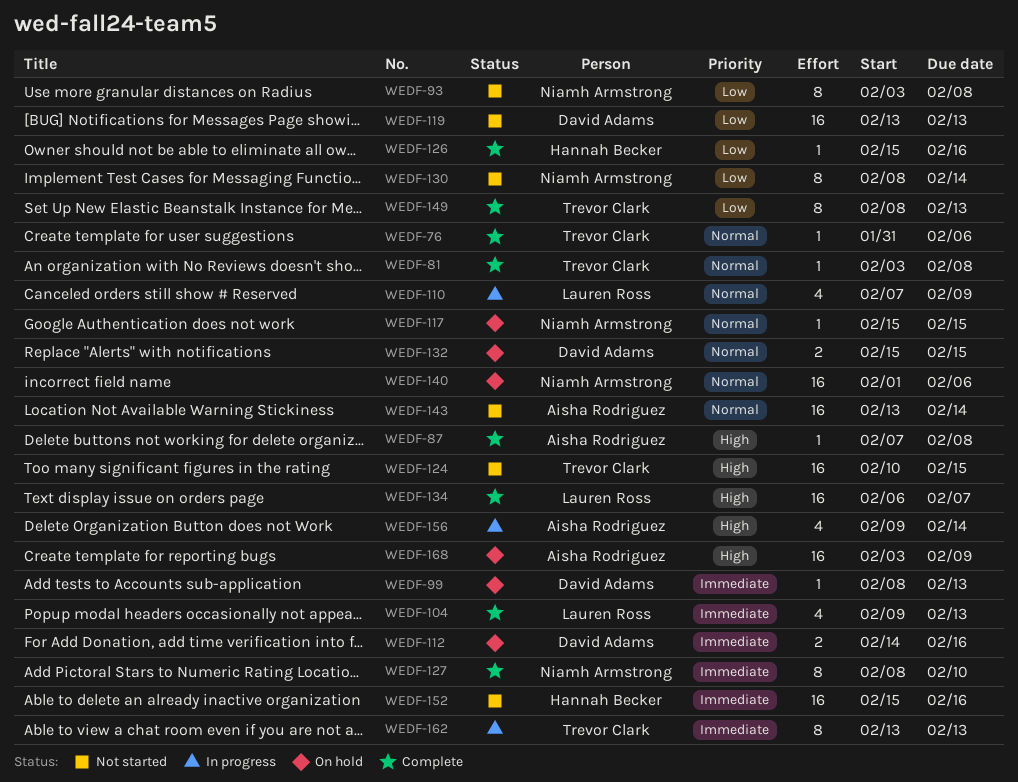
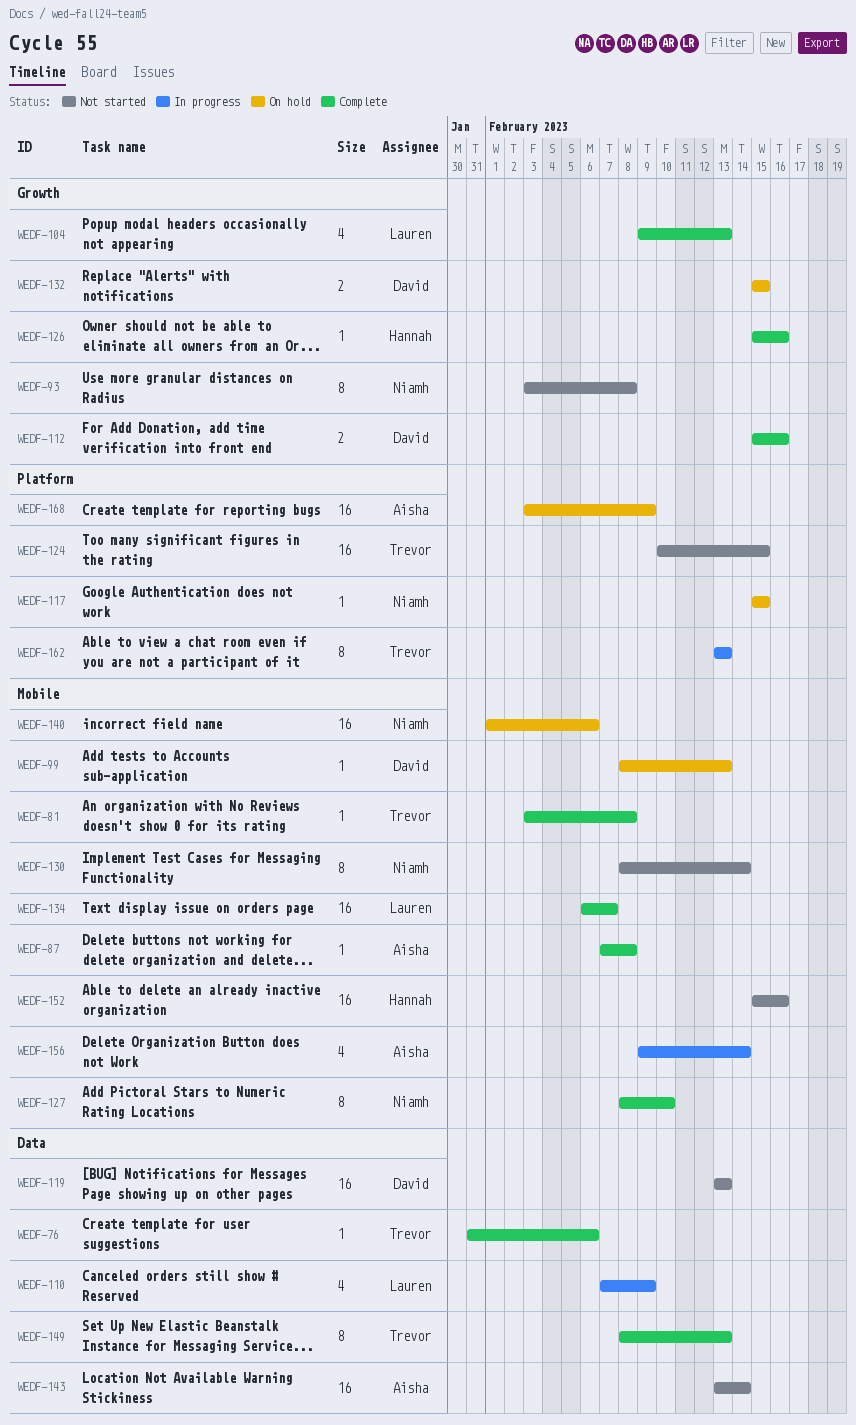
WEDF-112, status: On hold -> Complete
WEDF-112, start: Feb 14 -> Feb 15

